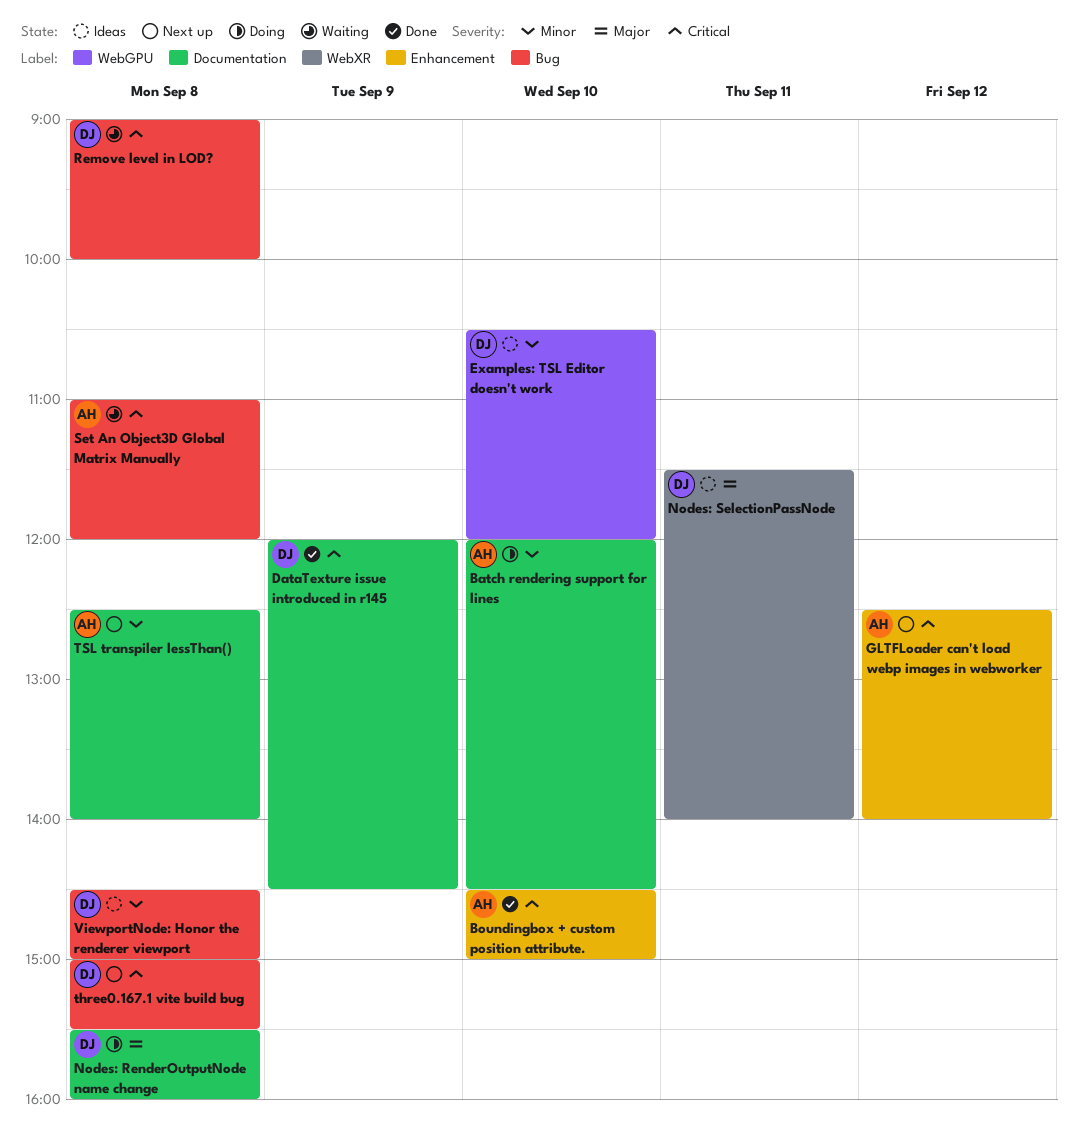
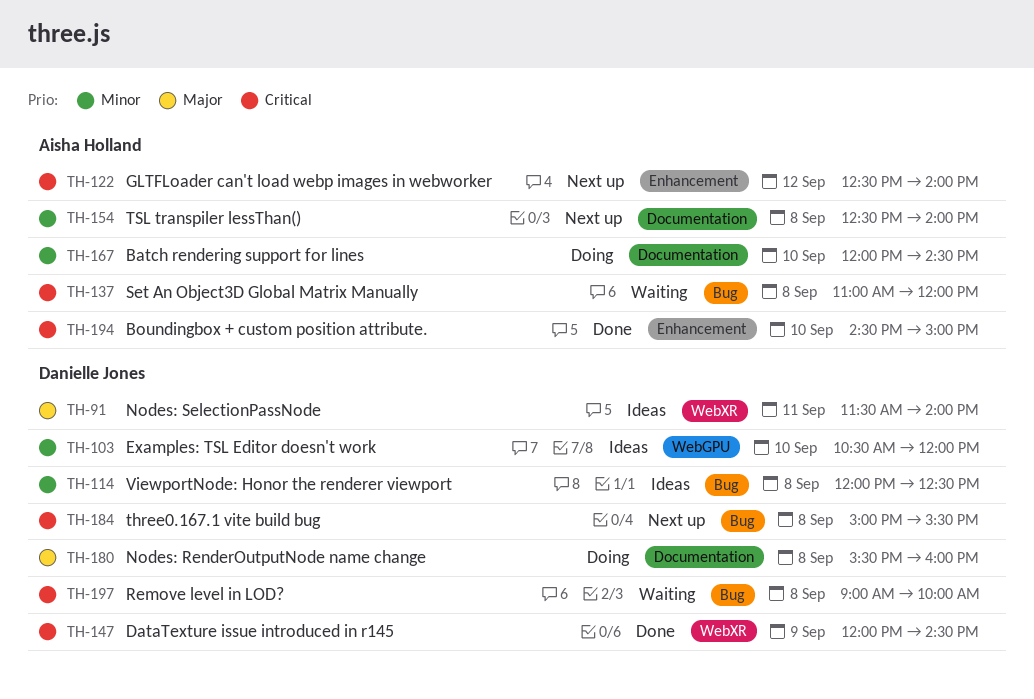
DataTexture issue introduced in r145, label: Documentation -> WebXR
ViewportNode: Honor the renderer viewport, begins: 14:30 -> 12:00
ViewportNode: Honor the renderer viewport, ends: 15:00 -> 12:30

